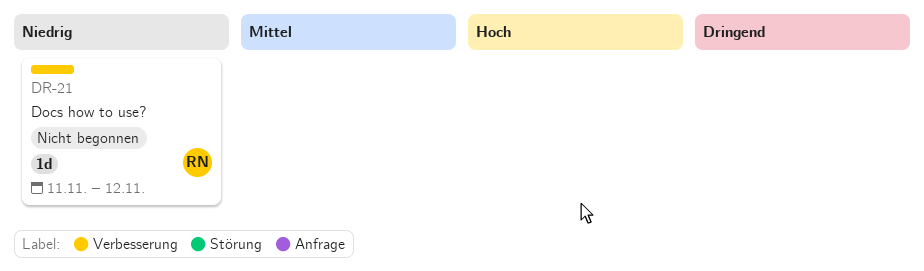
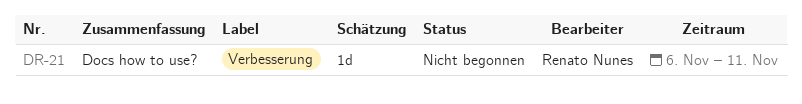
DR-21, start: Nov 11 -> Nov 6
DR-21, due: Nov 12 -> Nov 11

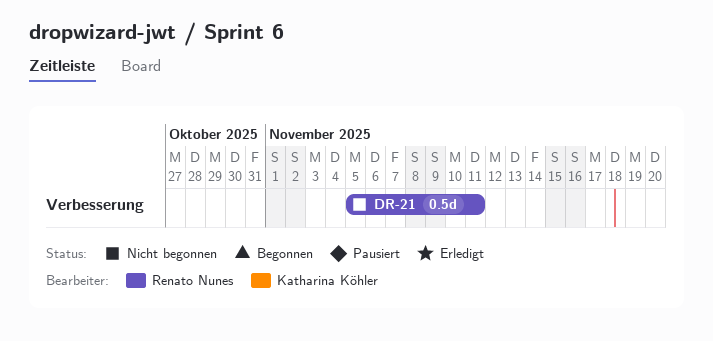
DR-21, estimate: 1d -> 0.5d
DR-21, start: Nov 6 -> Nov 5

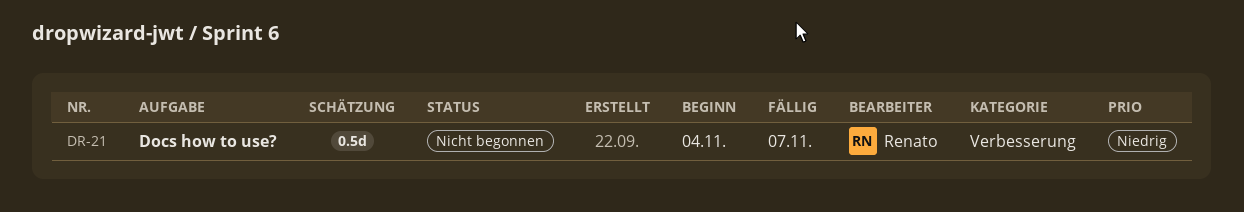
DR-21, start: Nov 5 -> Nov 4
DR-21, due: Nov 11 -> Nov 7

